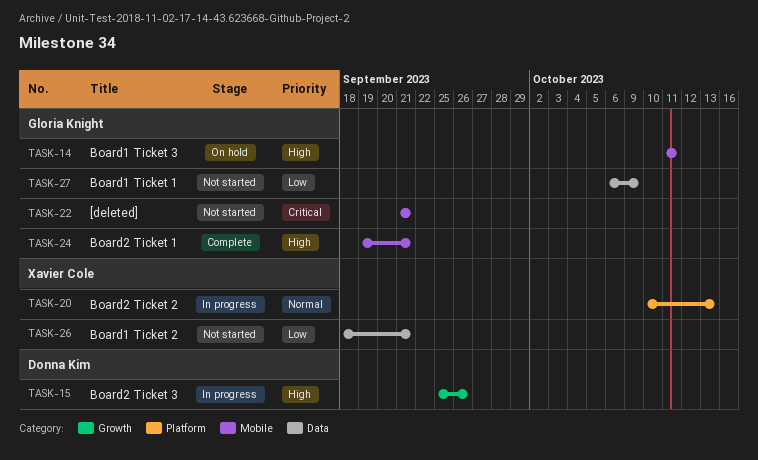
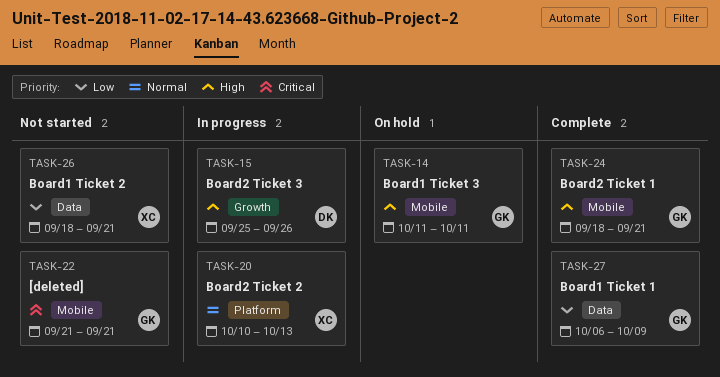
TASK-24, start: Sep 19 -> Sep 18
TASK-27, status: Not started -> Complete

